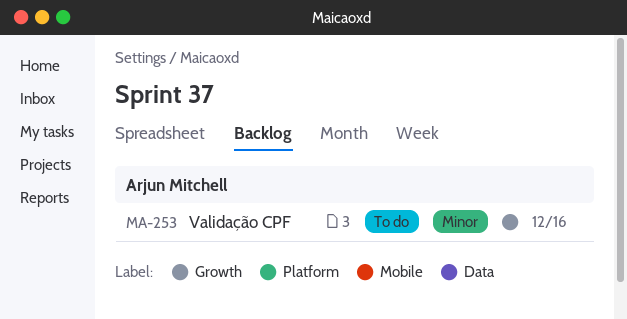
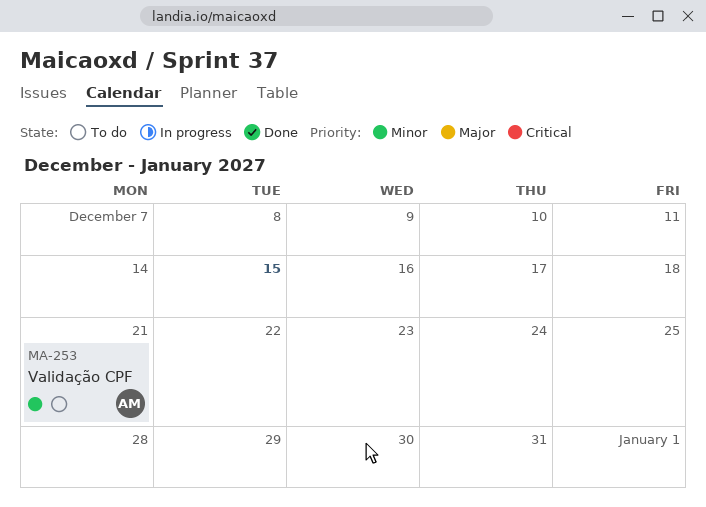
MA-253, due: Dec 16 -> Dec 21

